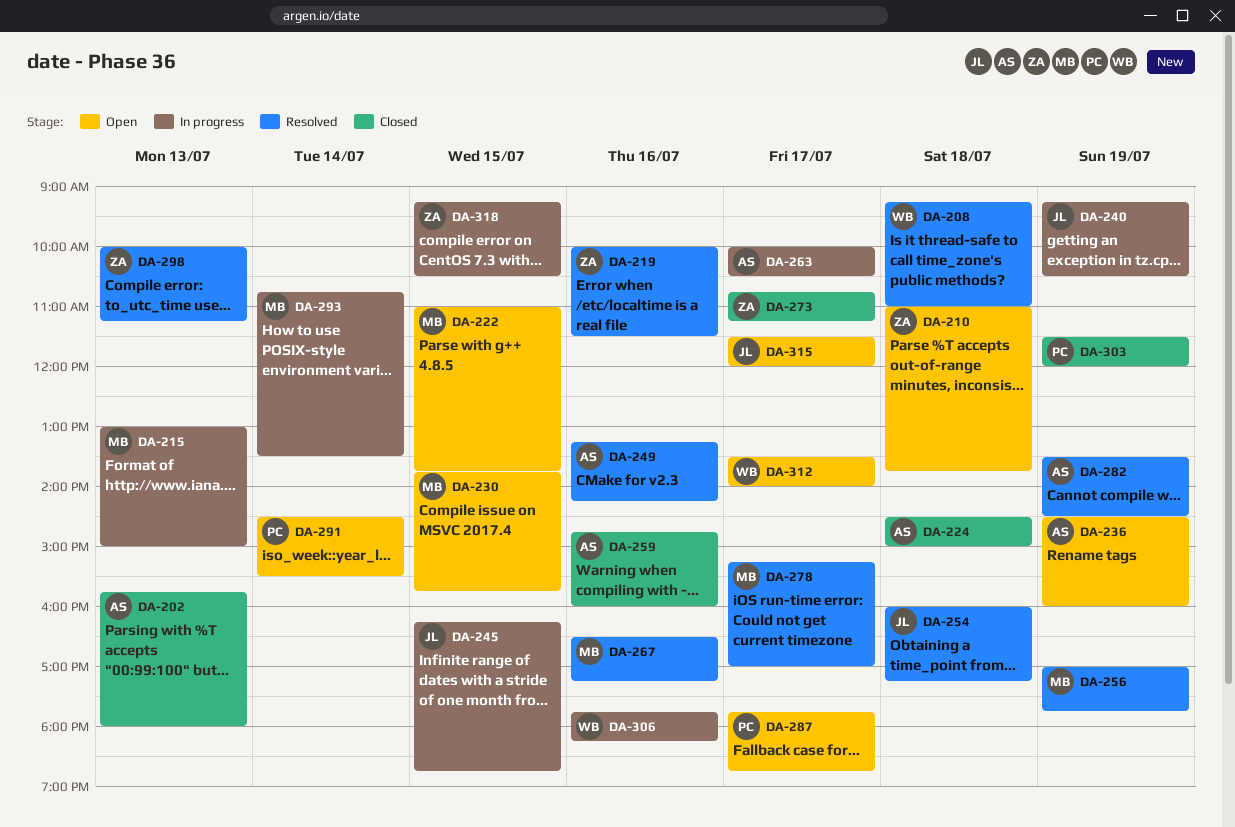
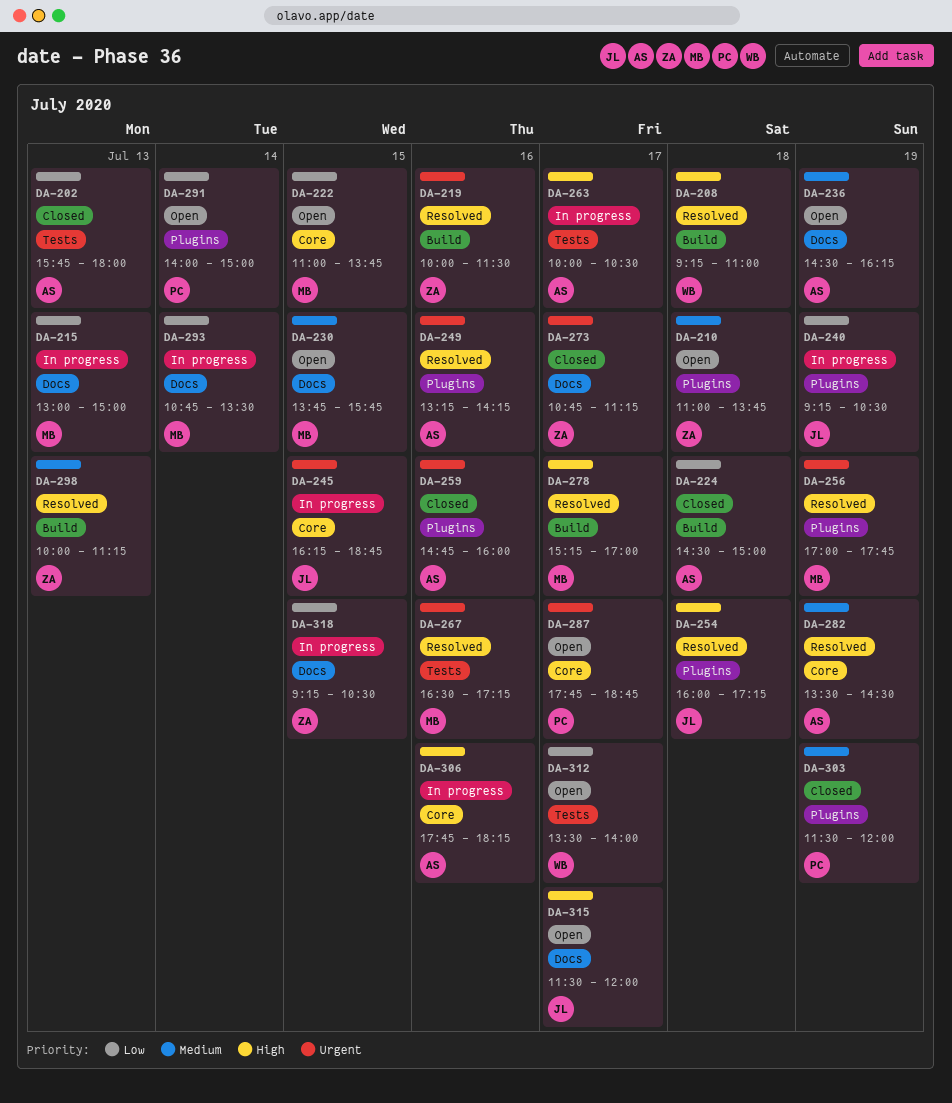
DA-236, ends: 16:00 -> 16:15
DA-291, begins: 14:30 -> 14:00
DA-291, ends: 15:30 -> 15:00
DA-306, owner: WB -> AS

